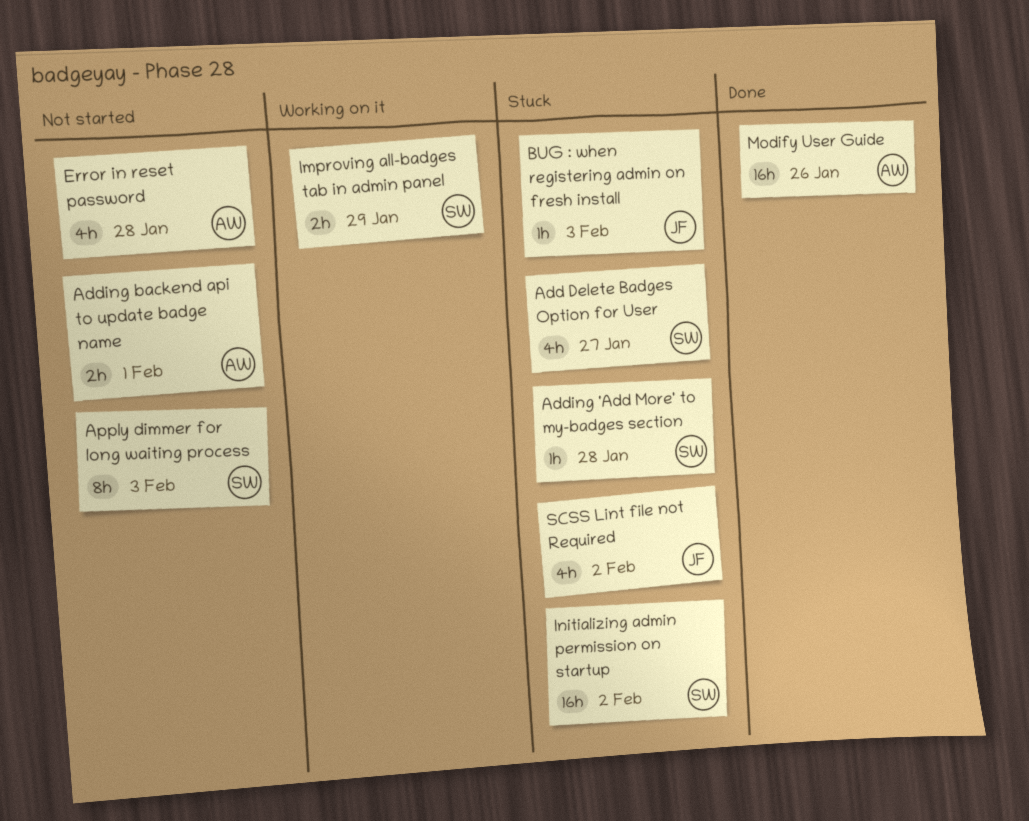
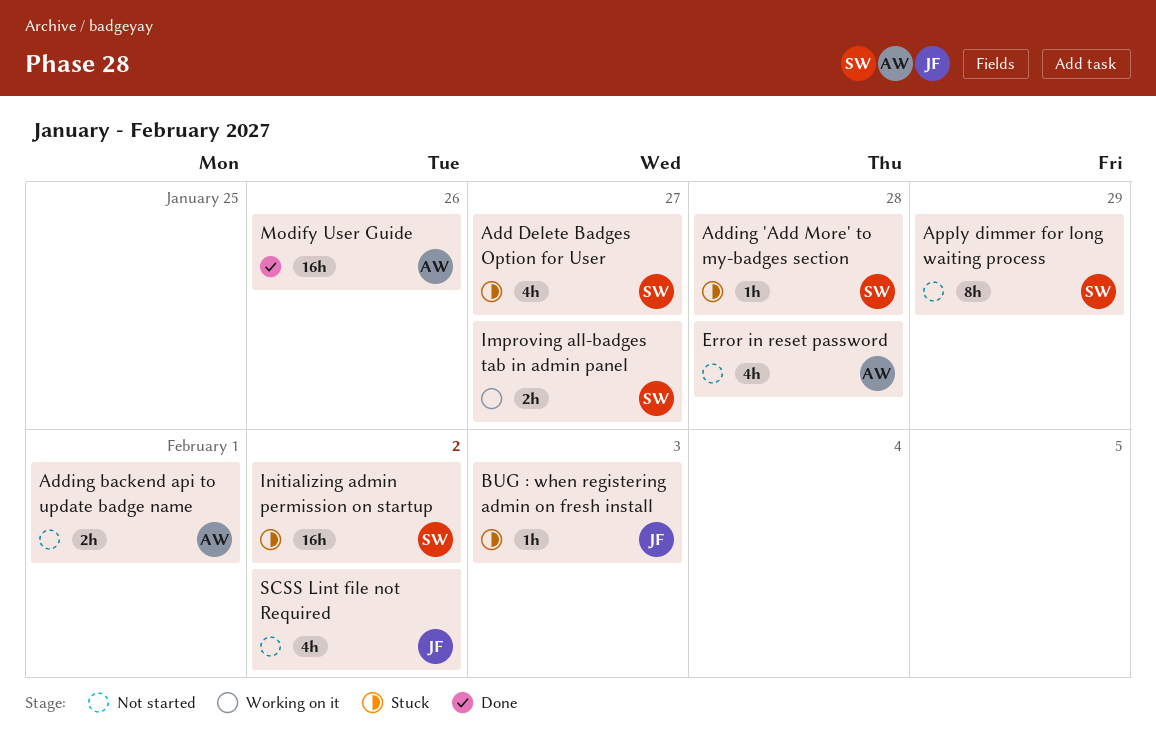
Apply dimmer for long waiting process, due: Feb 3 -> Jan 29
Improving all-badges tab in admin panel, due: Jan 29 -> Jan 27
SCSS Lint file not Required, status: Stuck -> Not started

